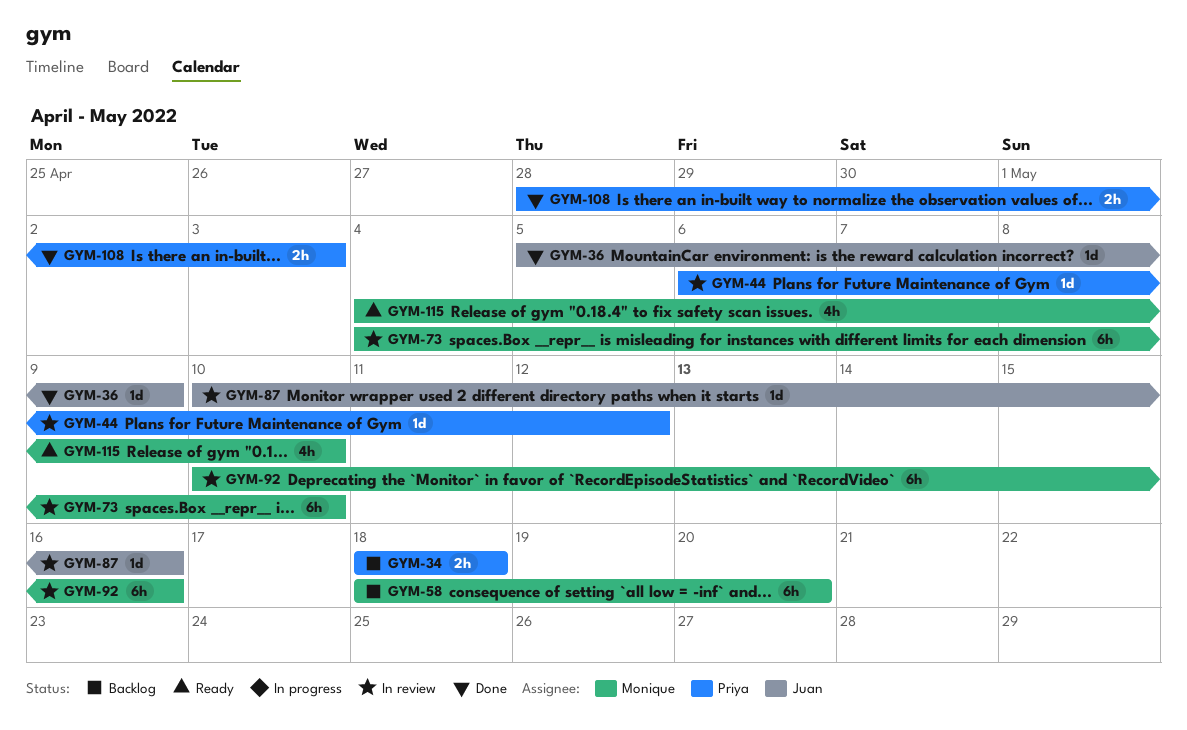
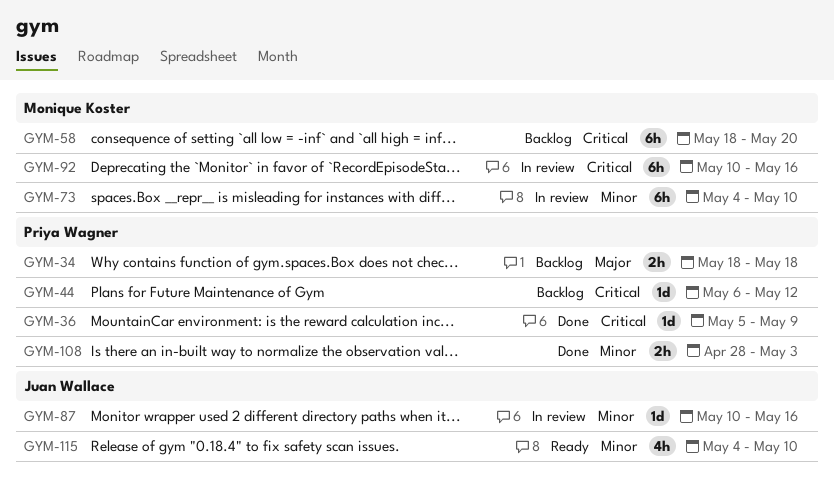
GYM-36, owner: Juan Wallace -> Priya Wagner
GYM-44, status: In review -> Backlog
GYM-115, owner: Monique Koster -> Juan Wallace

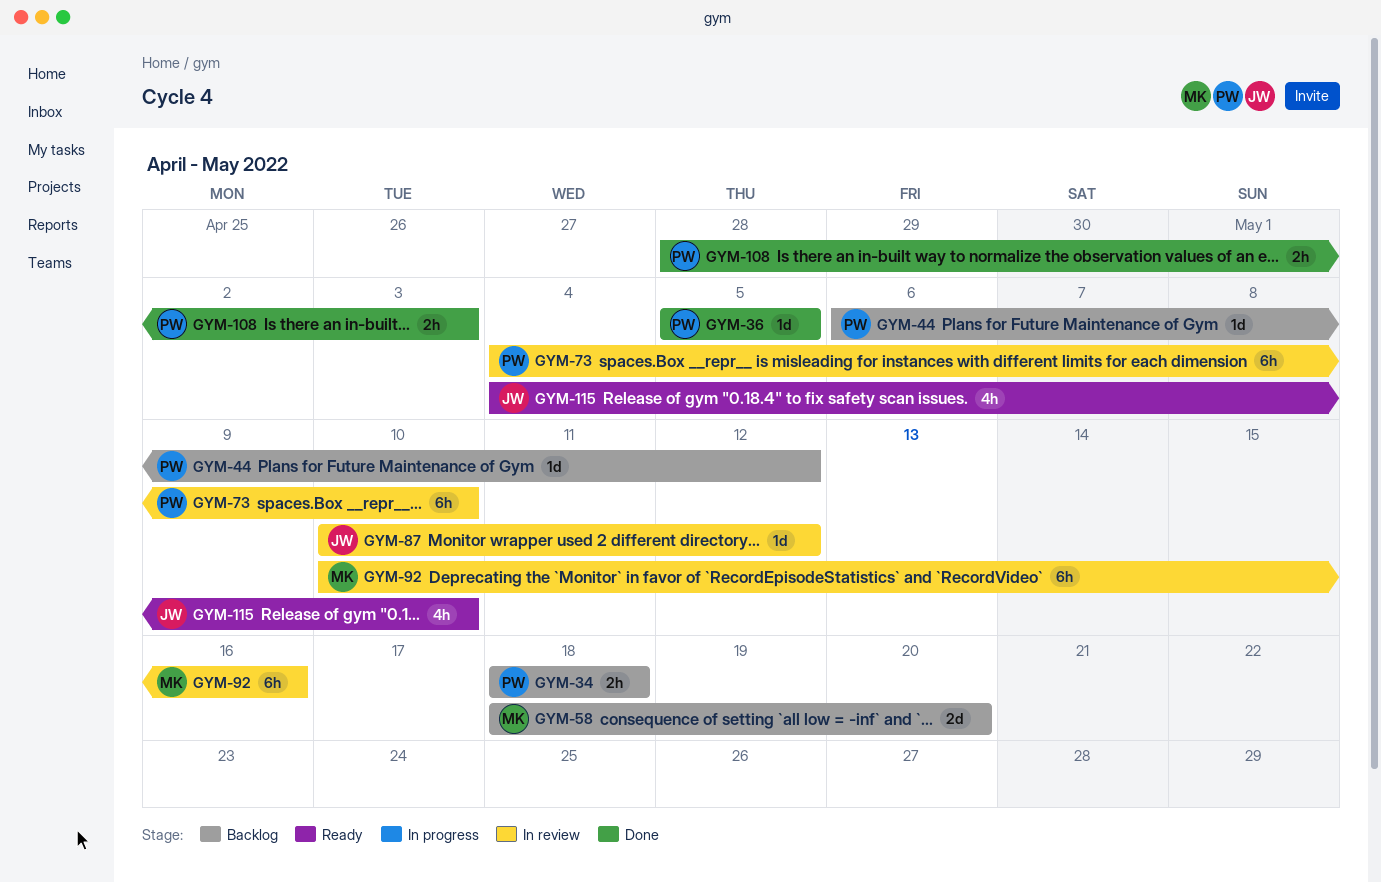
GYM-36, due: May 9 -> May 5
GYM-58, estimate: 6h -> 2d
GYM-73, owner: Monique Koster -> Priya Wagner
GYM-87, due: May 16 -> May 12

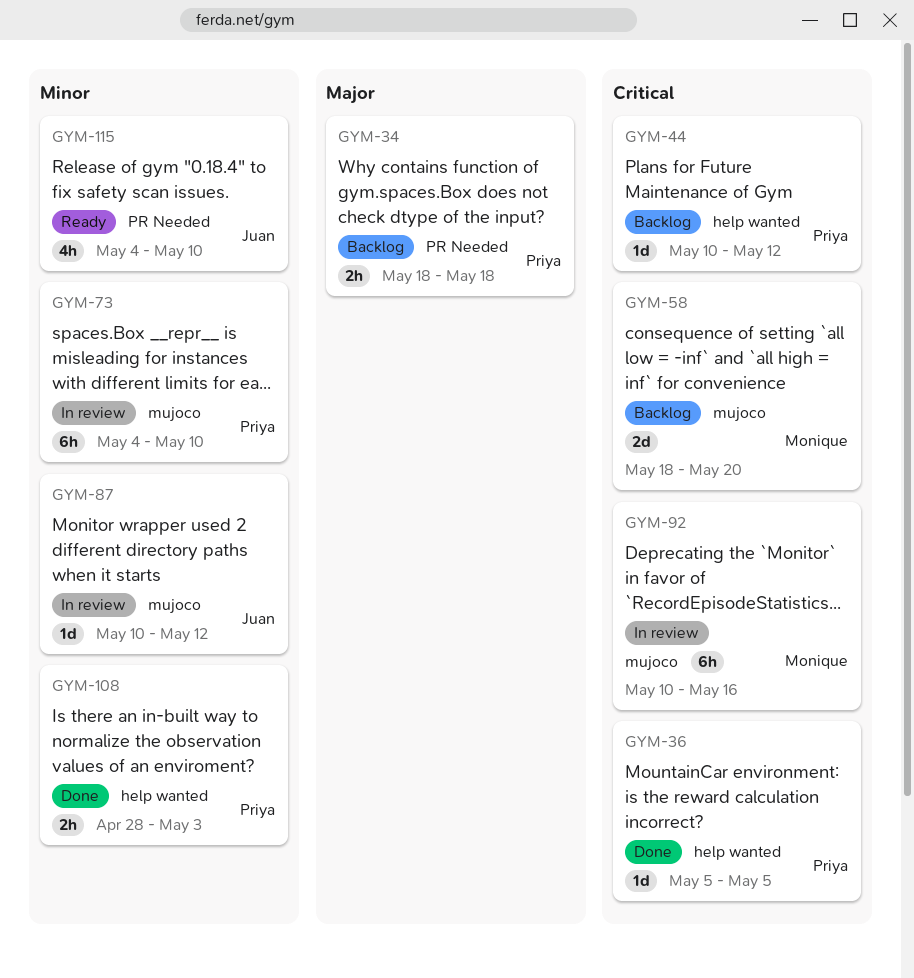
GYM-44, start: May 6 -> May 10

